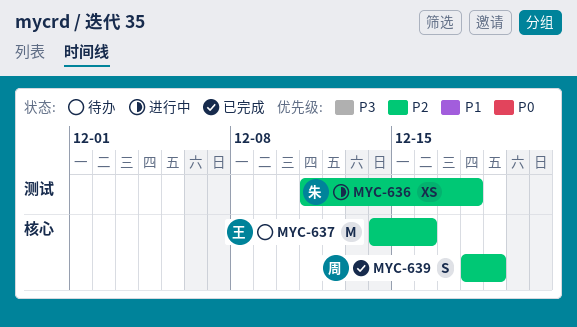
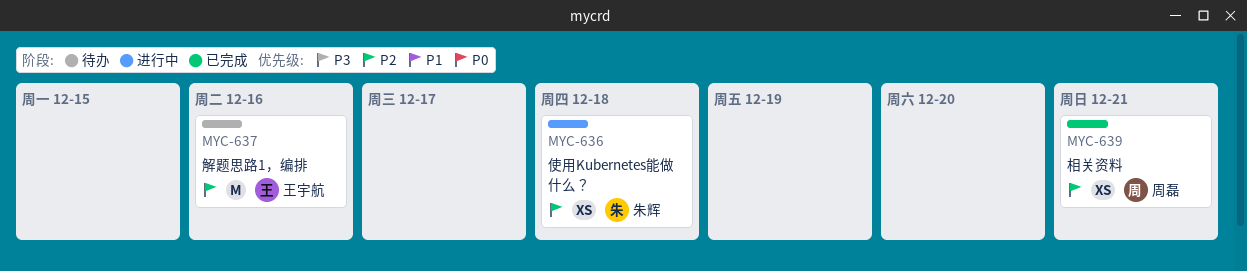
MYC-639, estimate: S -> XS
MYC-639, due: Dec 19 -> Dec 21

